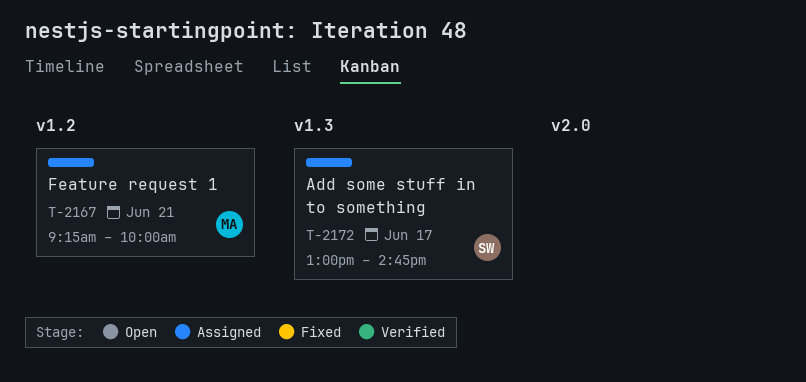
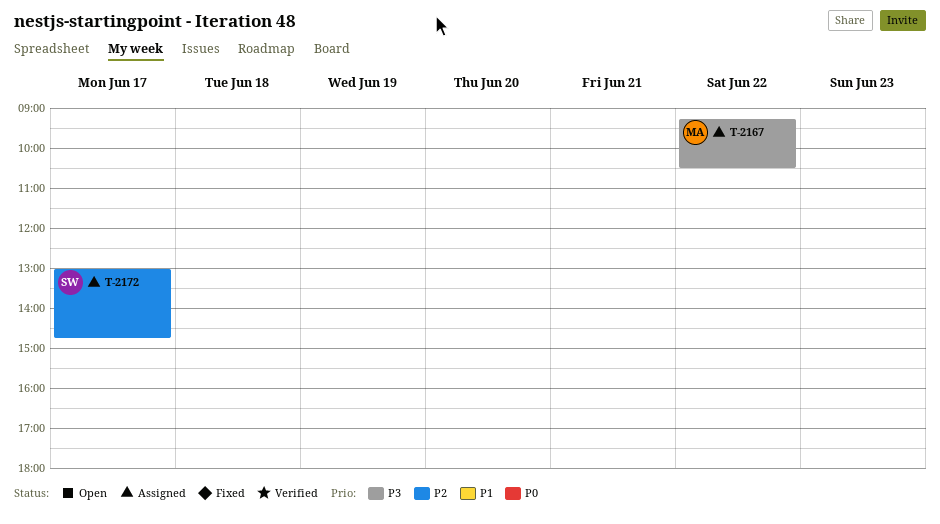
T-2167, day: Jun 21 -> Jun 22
T-2167, ends: 10:00 -> 10:30

